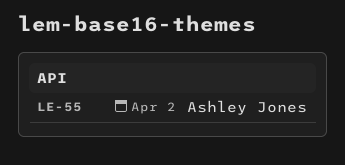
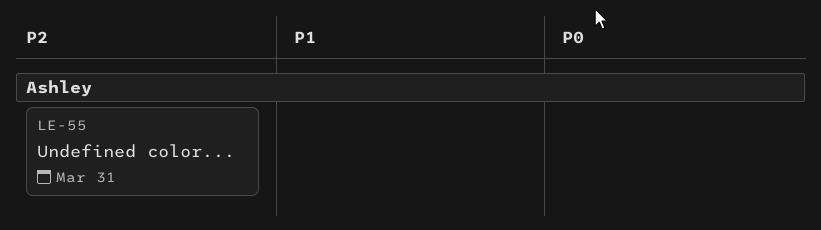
LE-55, due: Apr 2 -> Mar 31

